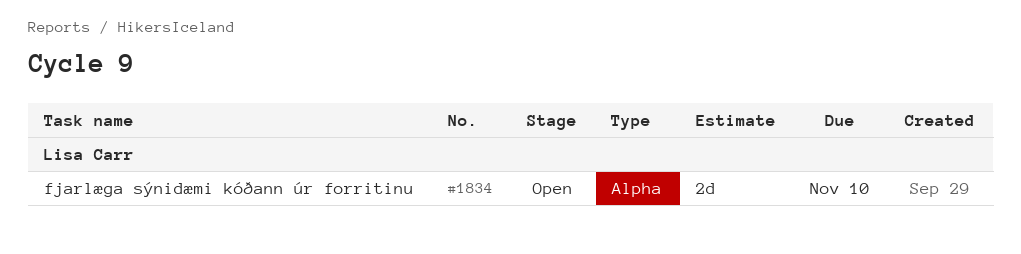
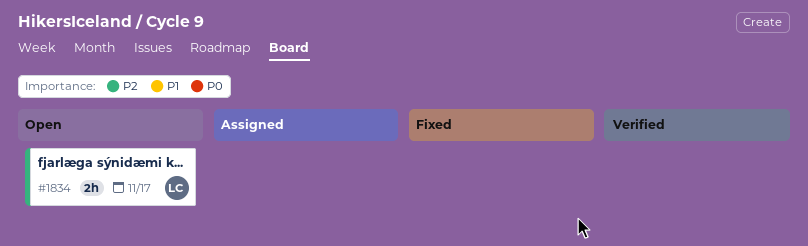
#1834, estimate: 2d -> 2h
#1834, due: Nov 10 -> Nov 17

